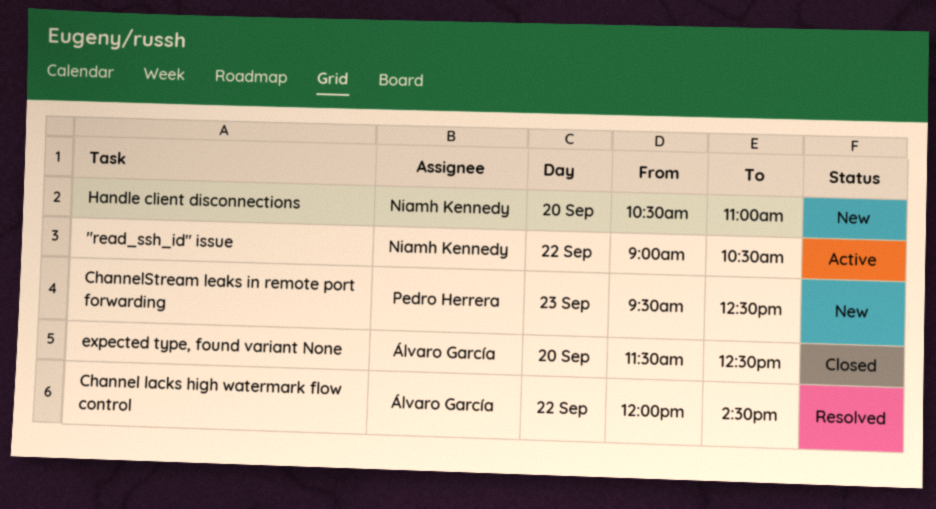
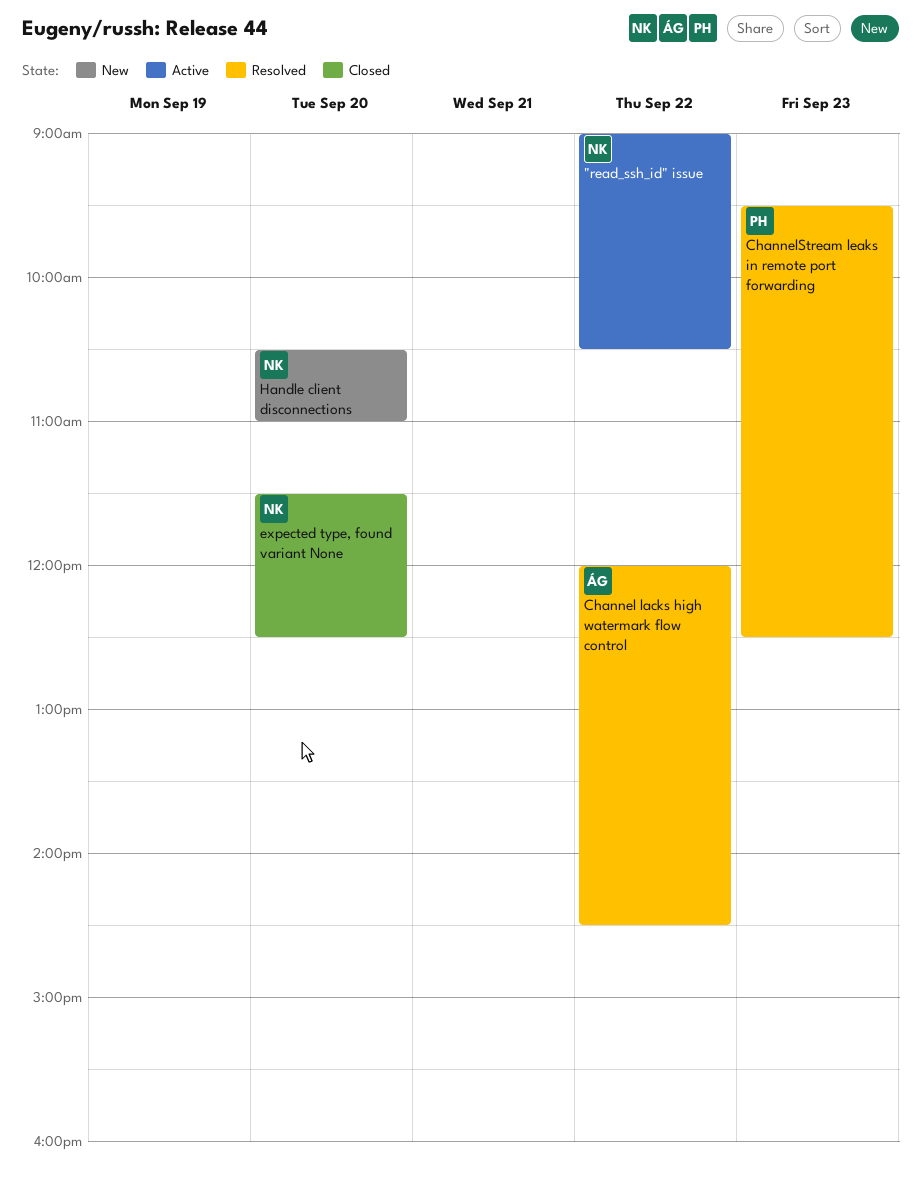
ChannelStream leaks in remote port forwarding, status: New -> Resolved
expected type, found variant None, owner: Álvaro García -> Niamh Kennedy

